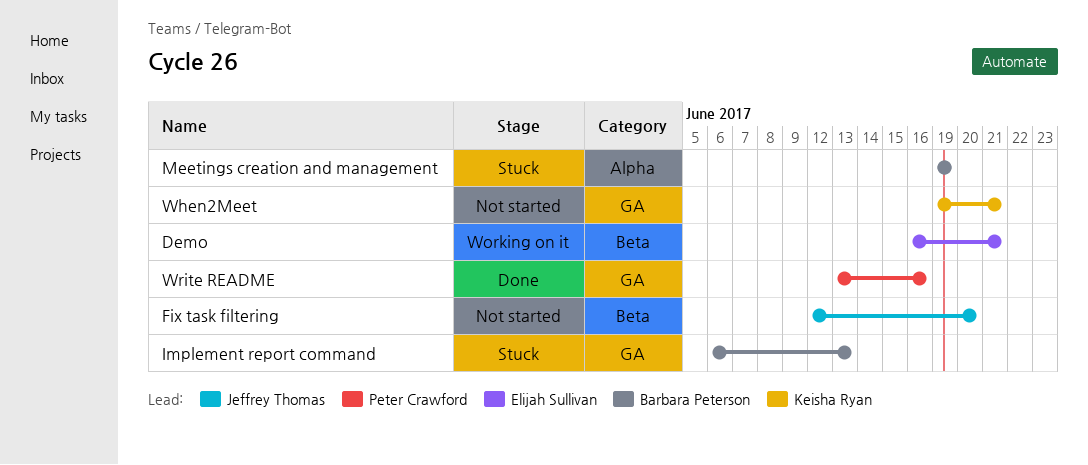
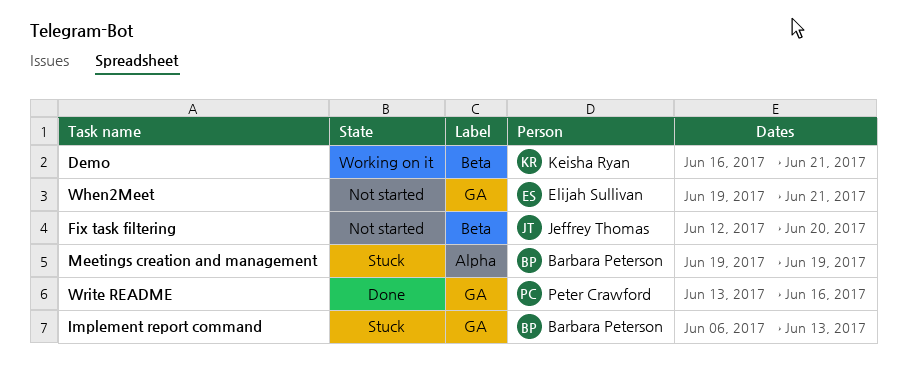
Demo, owner: Elijah Sullivan -> Keisha Ryan
When2Meet, owner: Keisha Ryan -> Elijah Sullivan

